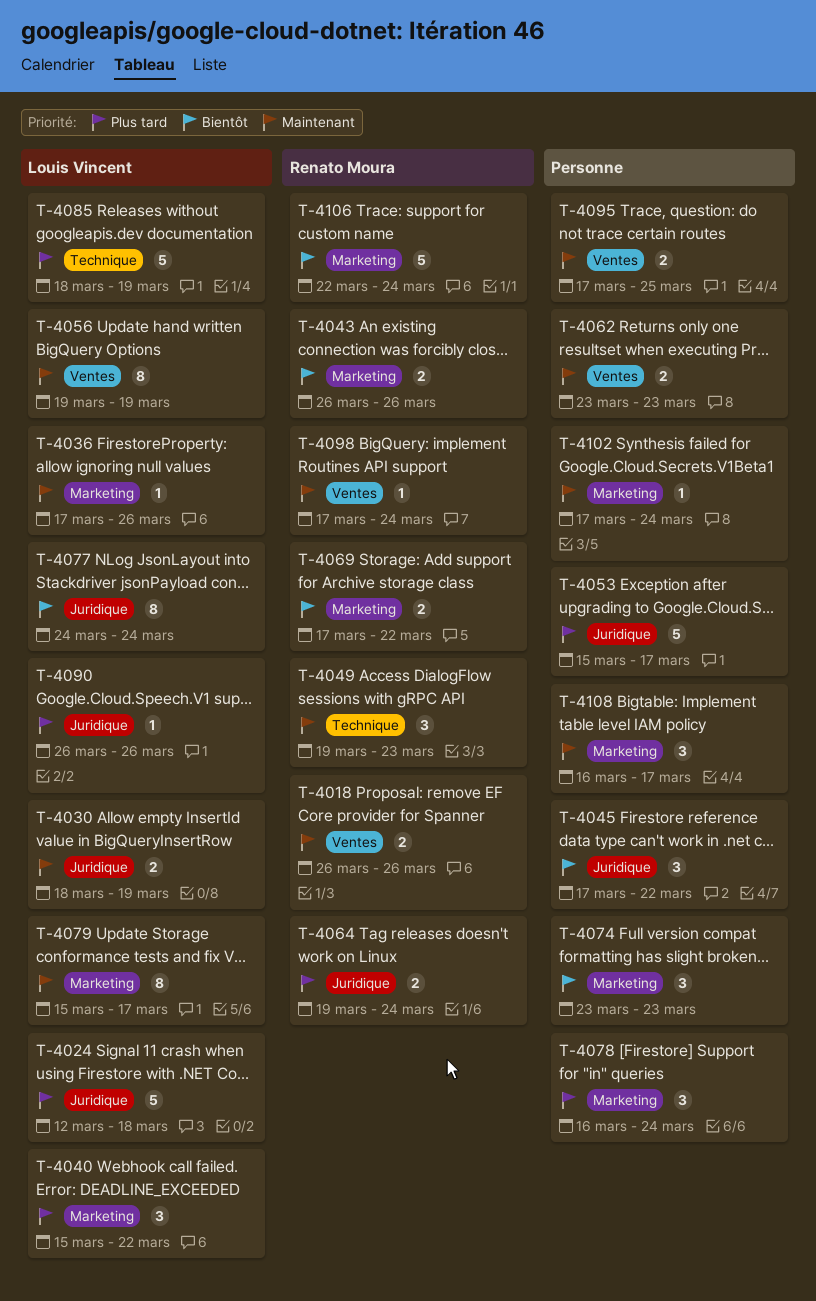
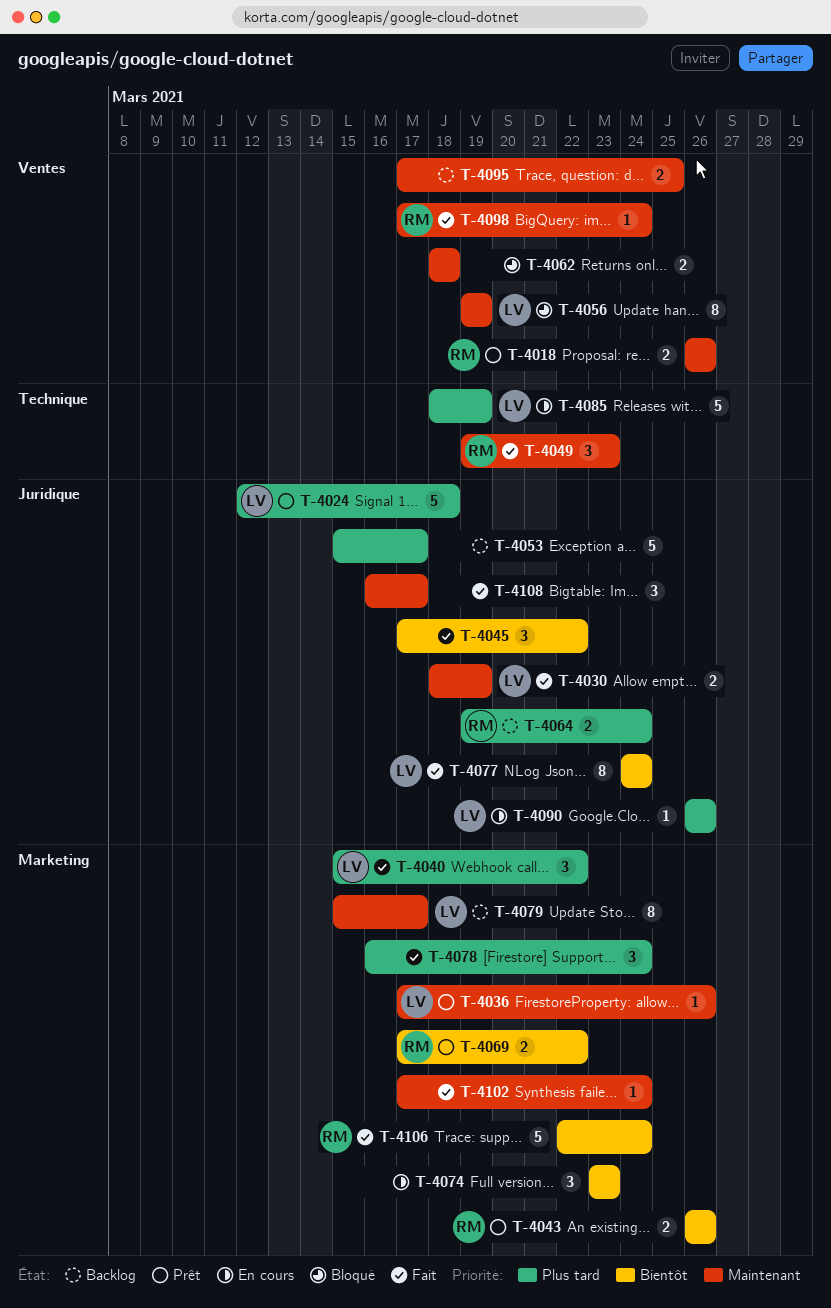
T-4062, start: Mar 23 -> Mar 18
T-4062, due: Mar 23 -> Mar 18
T-4108, label: Marketing -> Juridique

